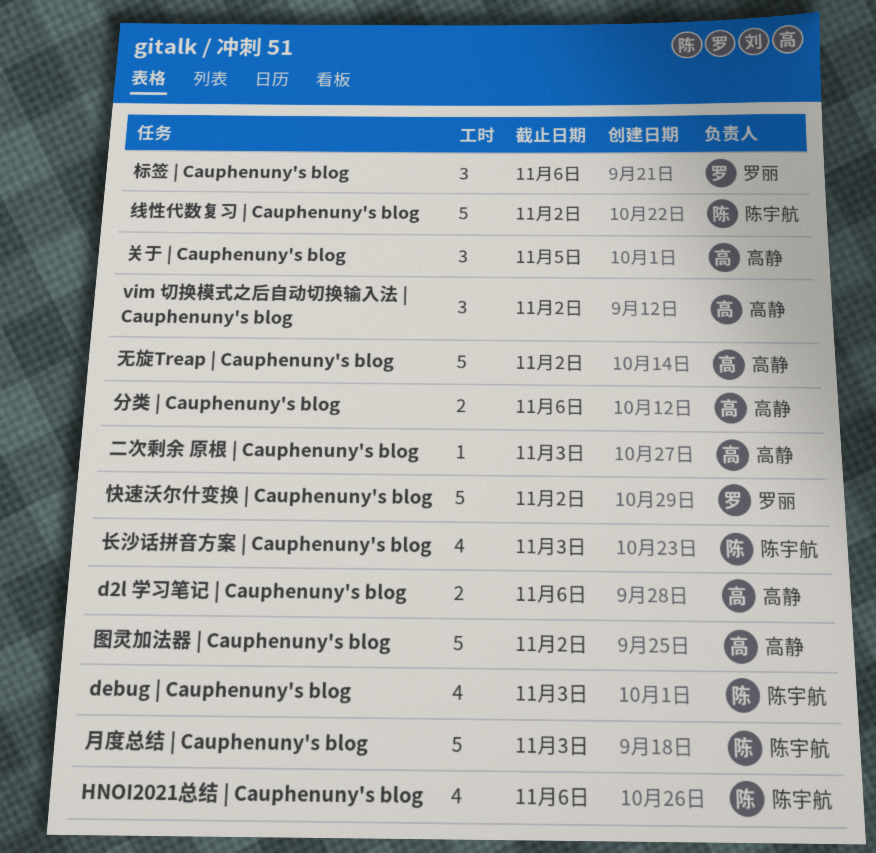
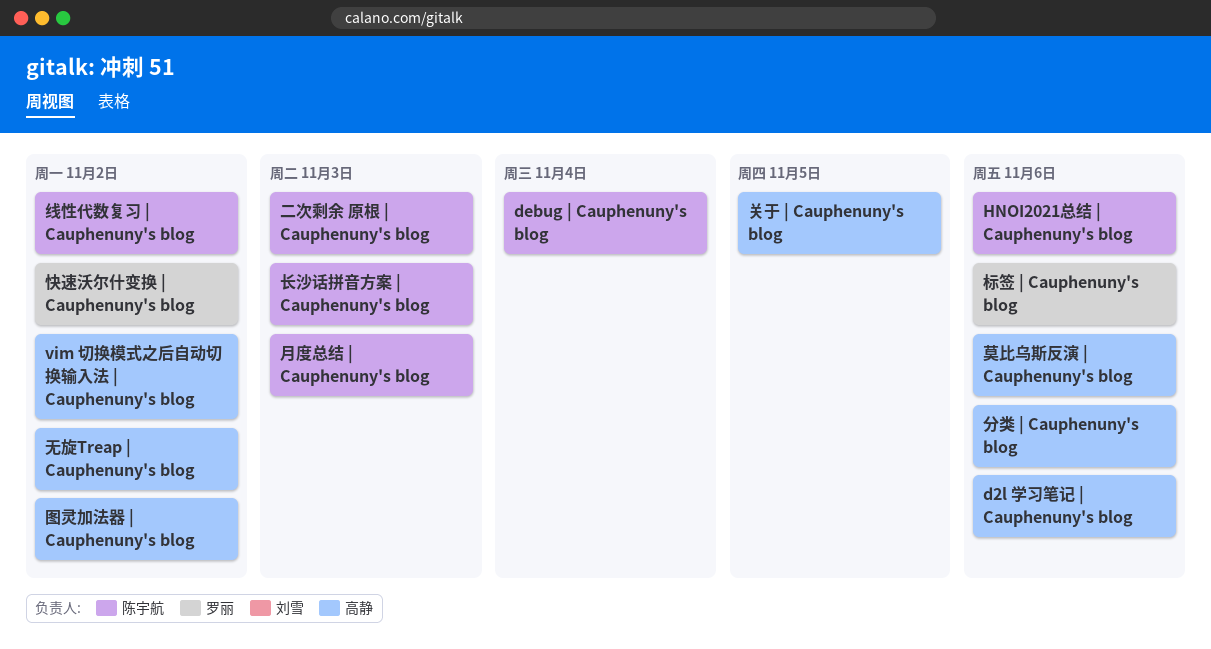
debug | Cauphenuny's blog, due: Nov 3 -> Nov 4
二次剩余 原根 | Cauphenuny's blog, owner: 高静 -> 陈宇航
莫比乌斯反演 | Cauphenuny's blog: none -> present

